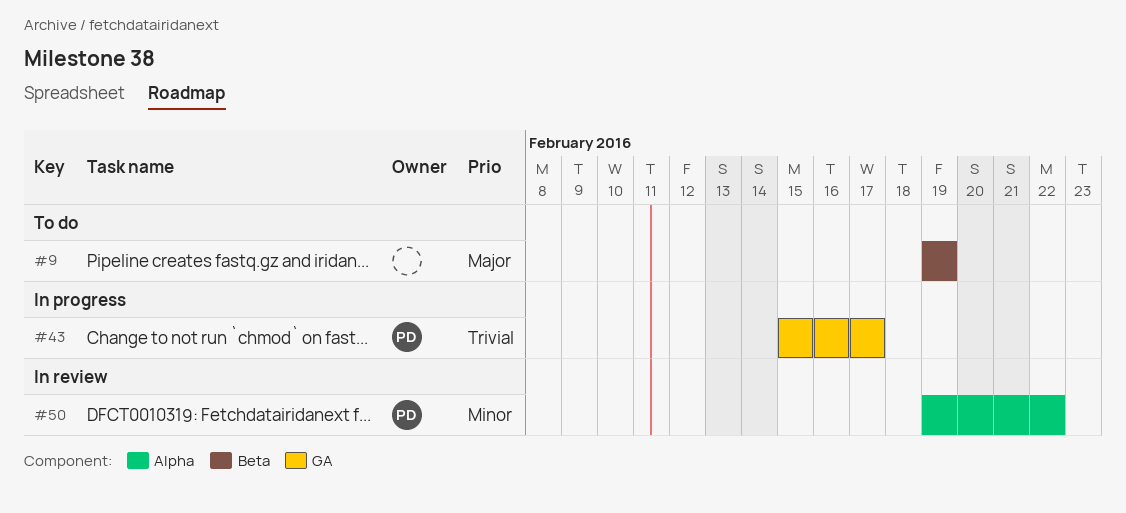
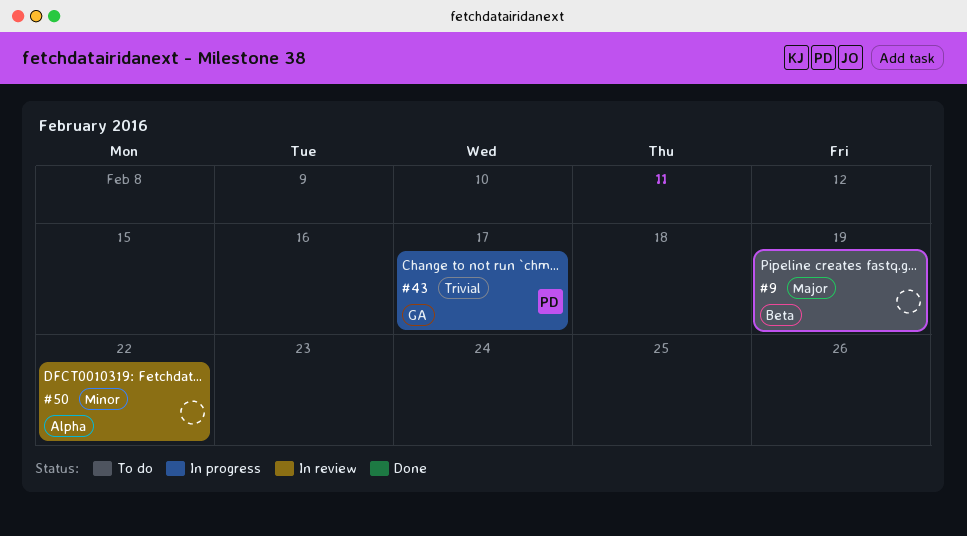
#50, owner: PD -> none

